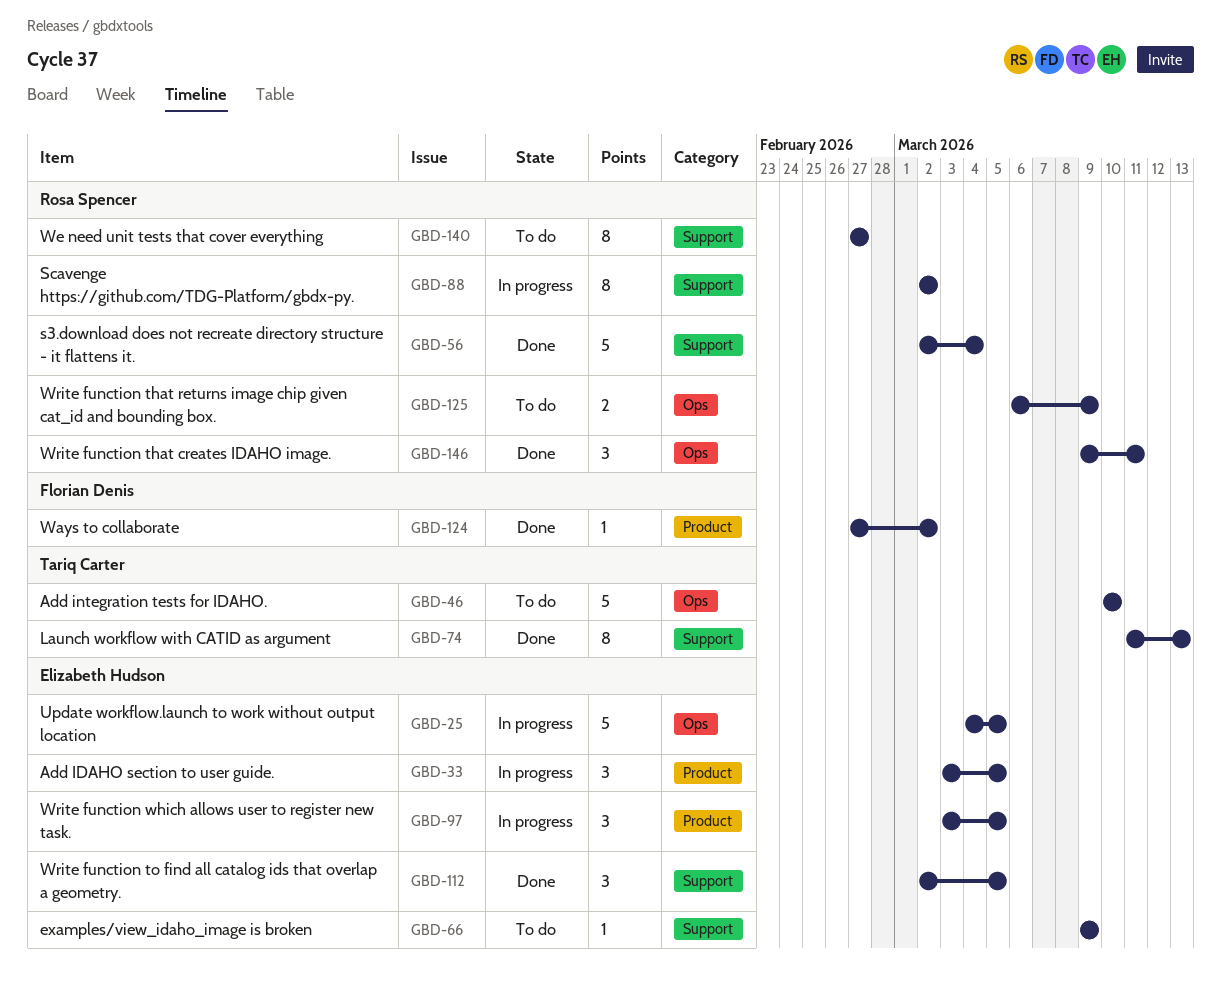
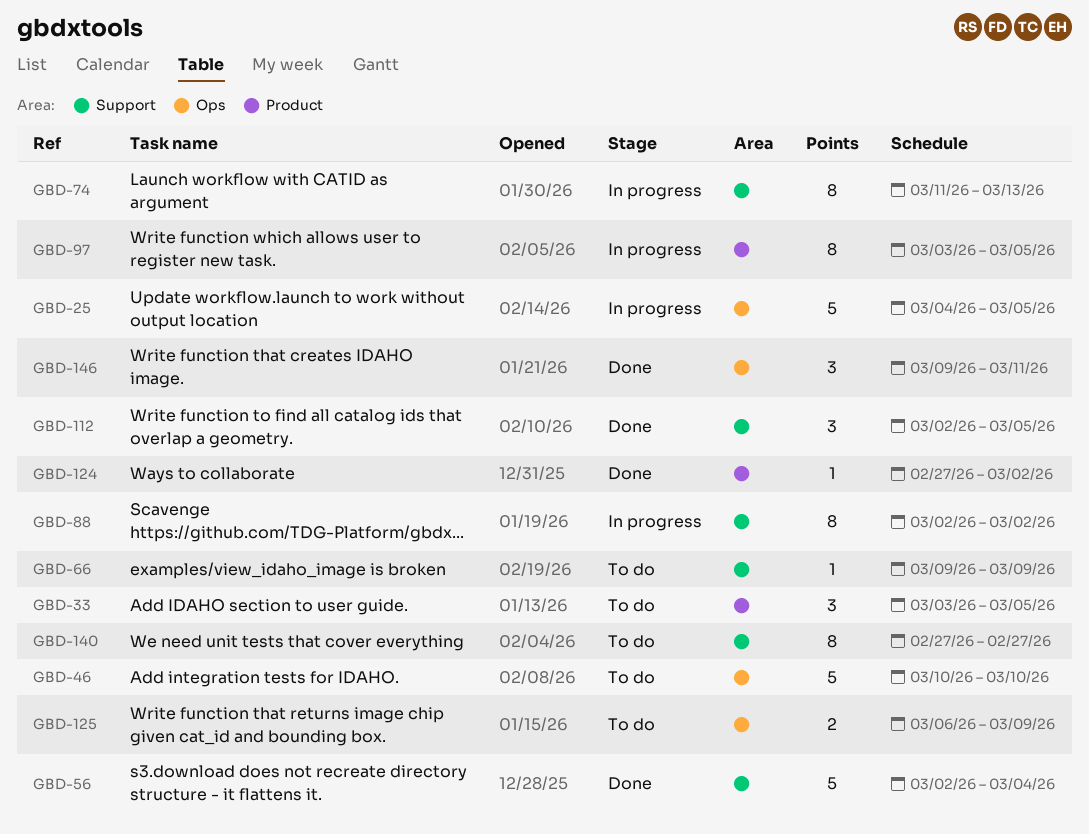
GBD-33, status: In progress -> To do
GBD-74, status: Done -> In progress
GBD-97, estimate: 3 -> 8

